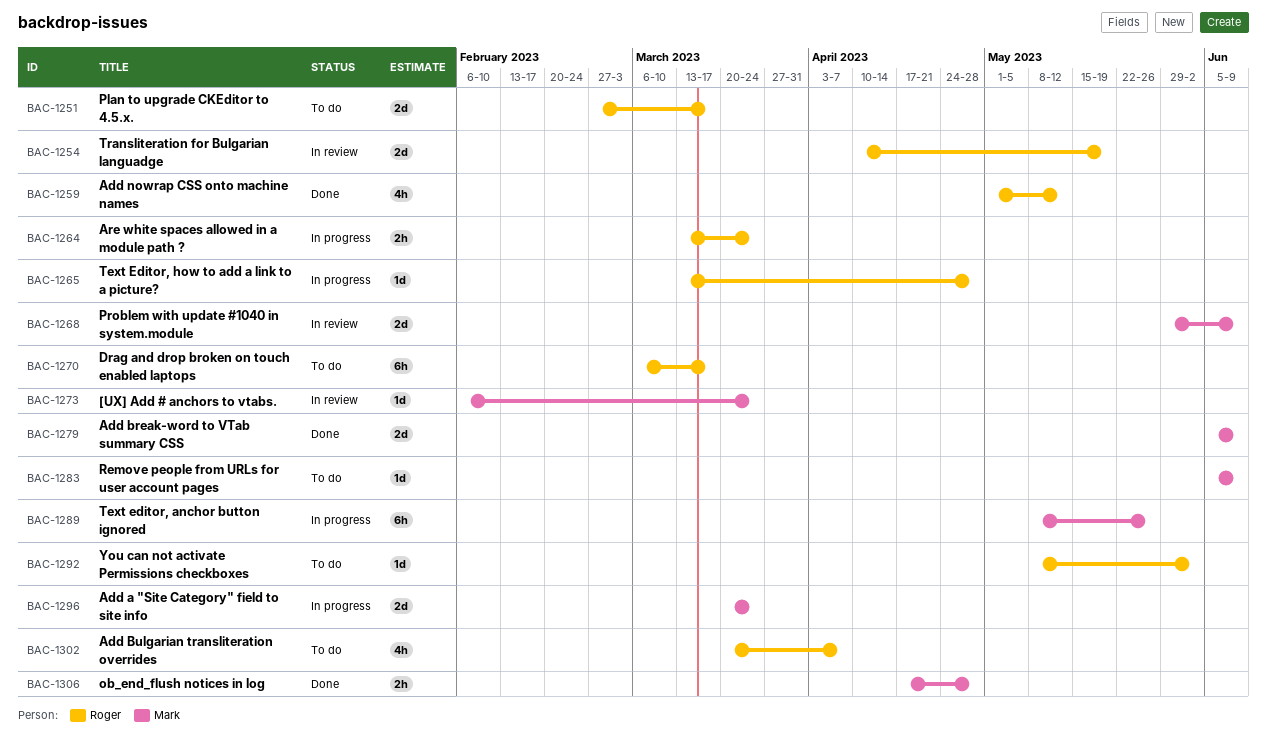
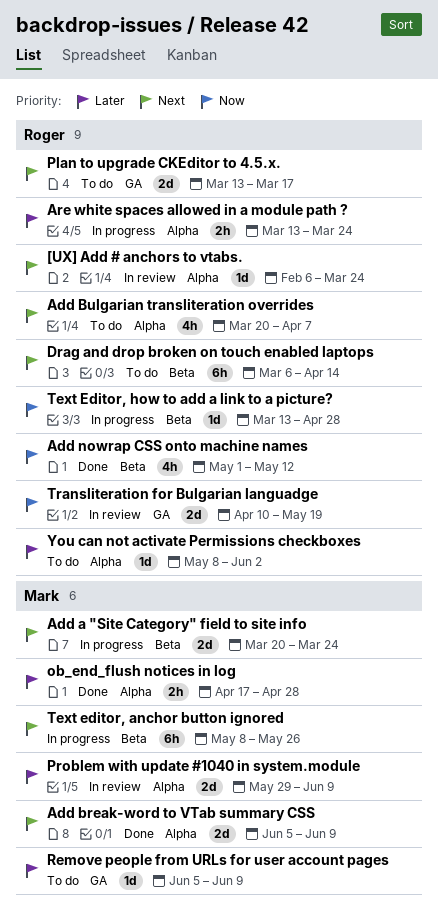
[UX] Add # anchors to vtabs., owner: Mark -> Roger
Drag and drop broken on touch enabled laptops, due: Mar 17 -> Apr 14
Plan to upgrade CKEditor to 4.5.x., start: Feb 27 -> Mar 13

